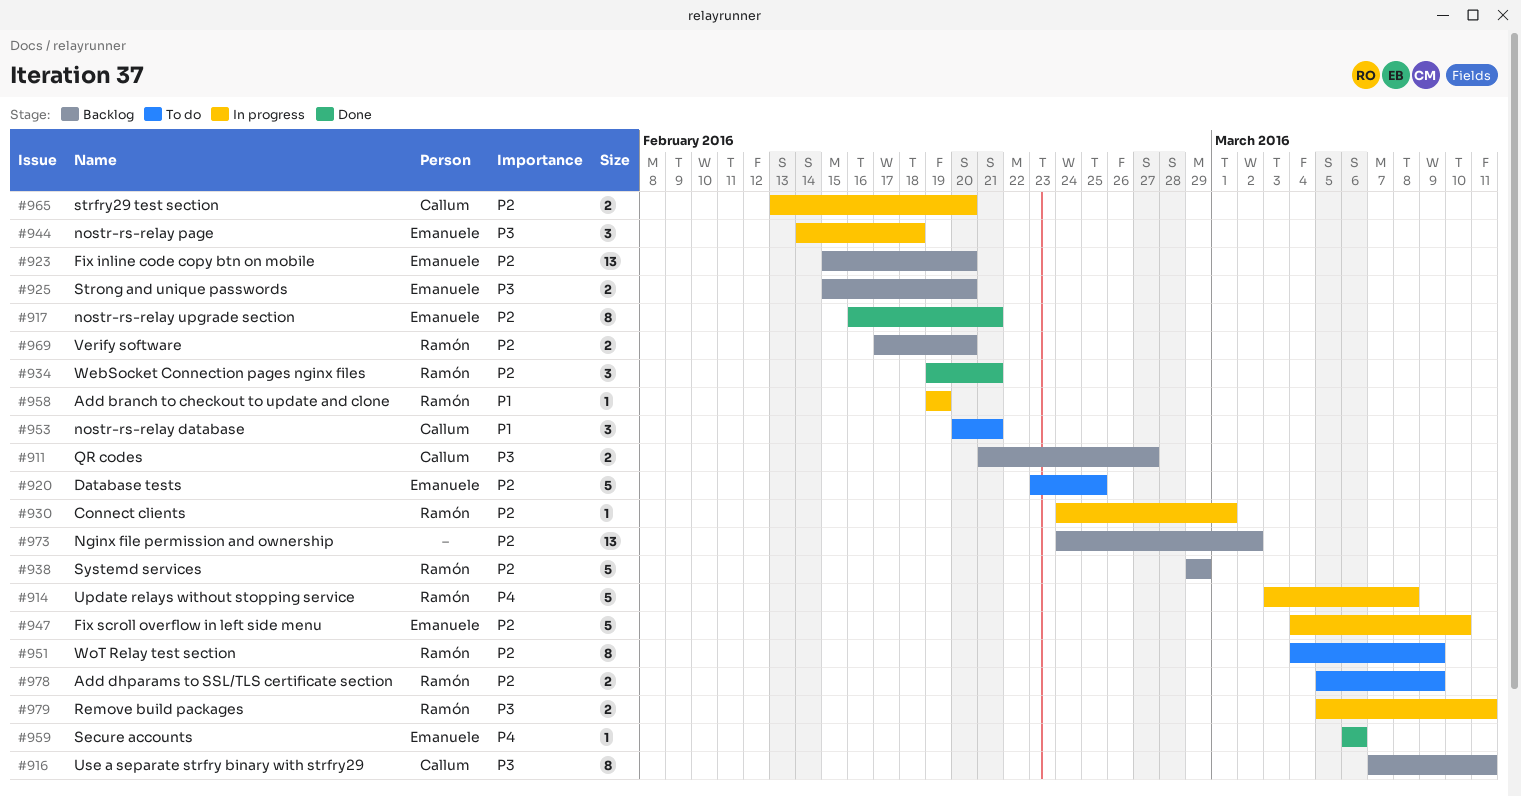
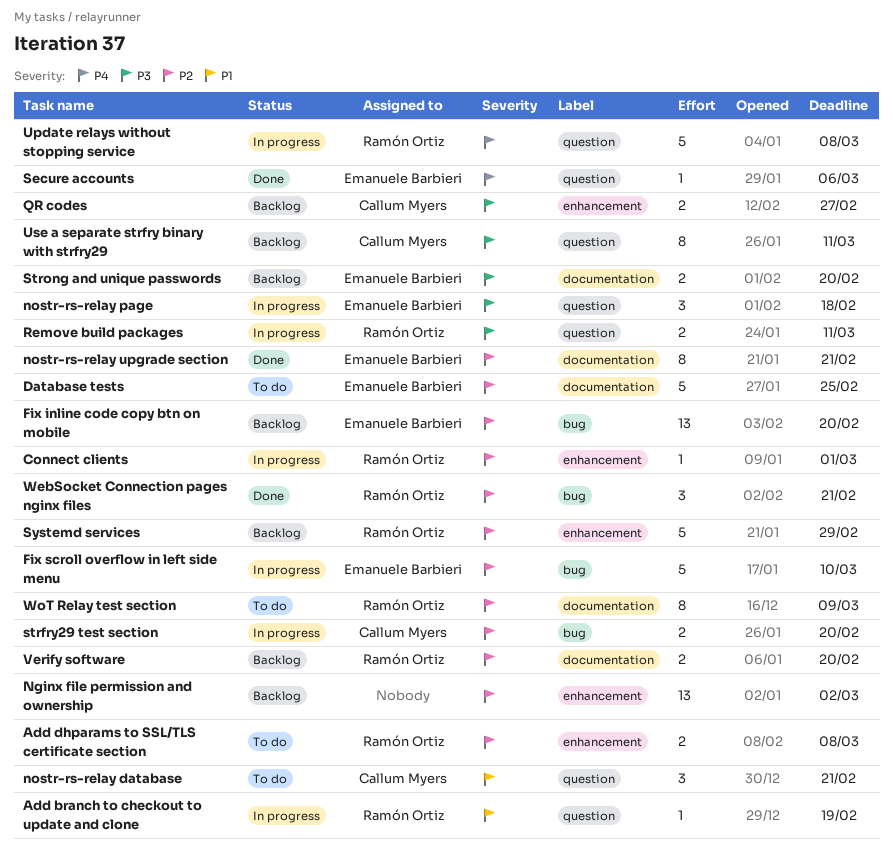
Add dhparams to SSL/TLS certificate section, due: Mar 9 -> Mar 8

